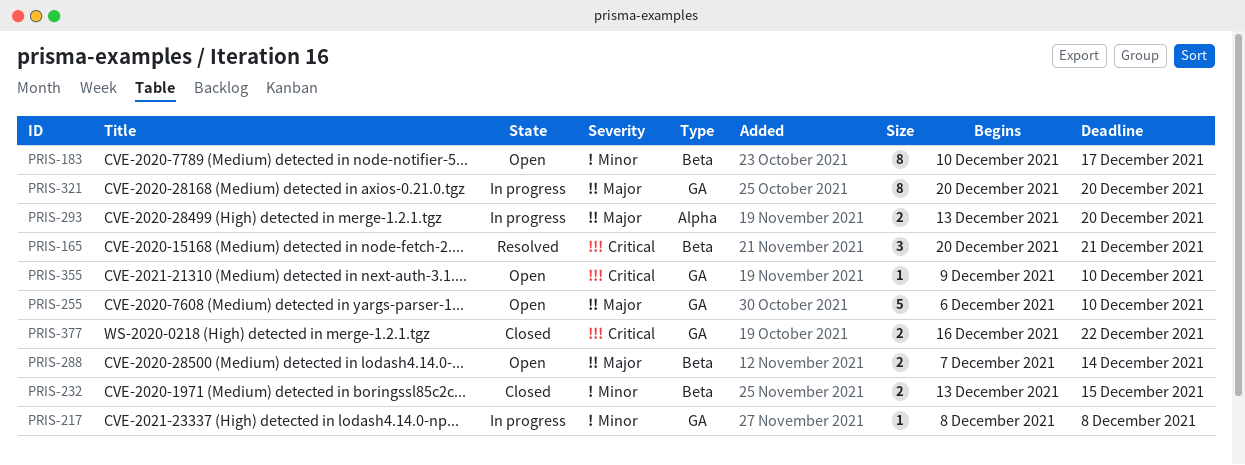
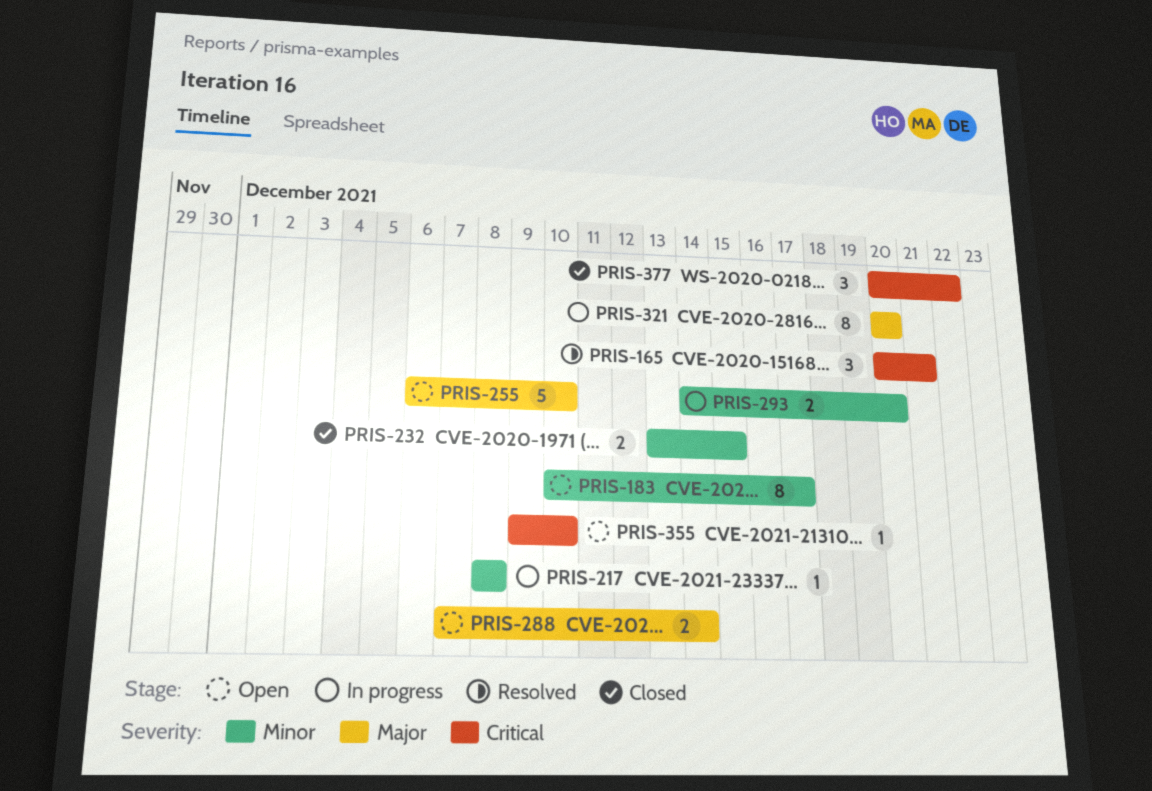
PRIS-293, priority: Major -> Minor
PRIS-293, start: Dec 13 -> Dec 14
PRIS-377, estimate: 2 -> 3
PRIS-377, start: Dec 16 -> Dec 20

